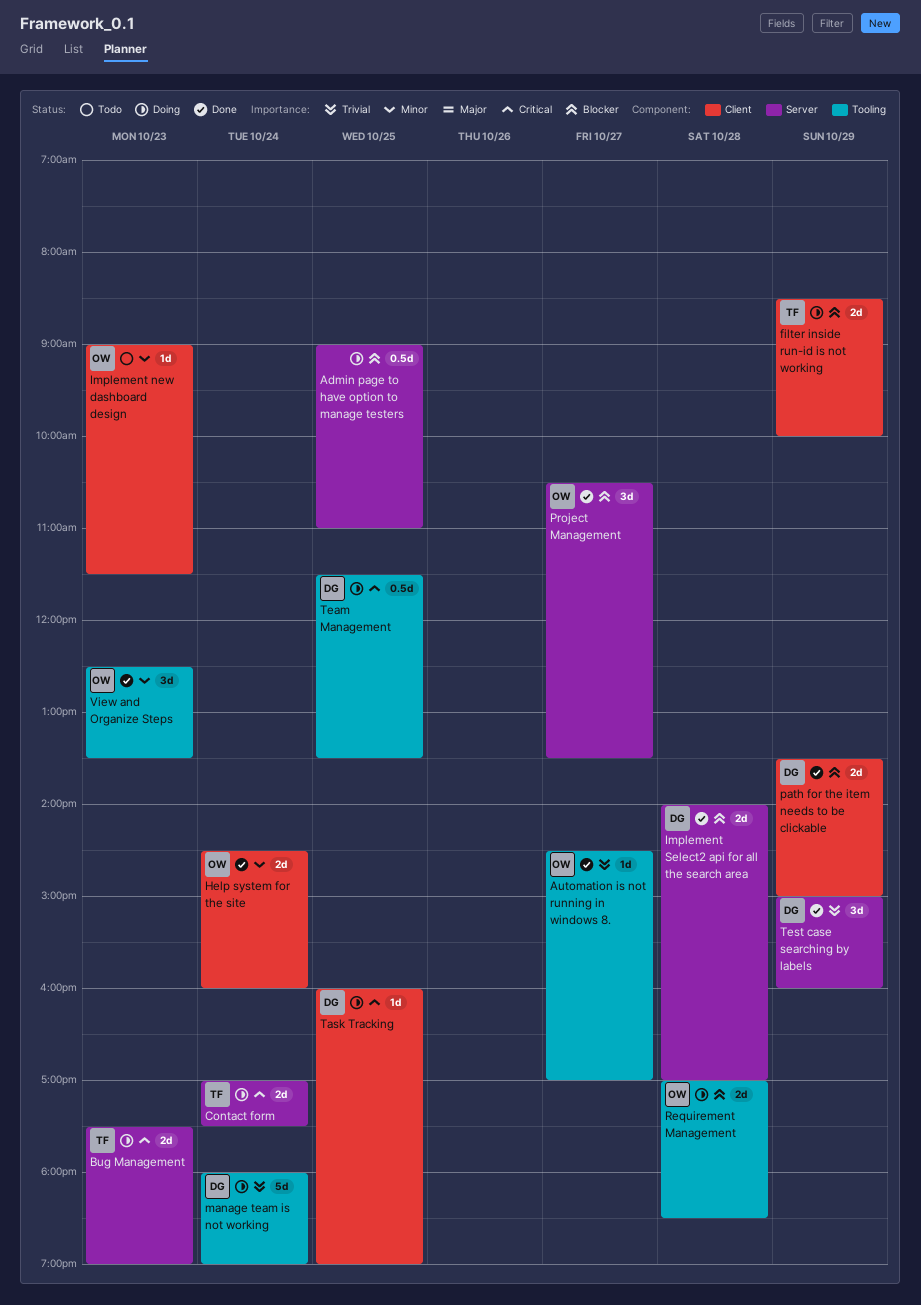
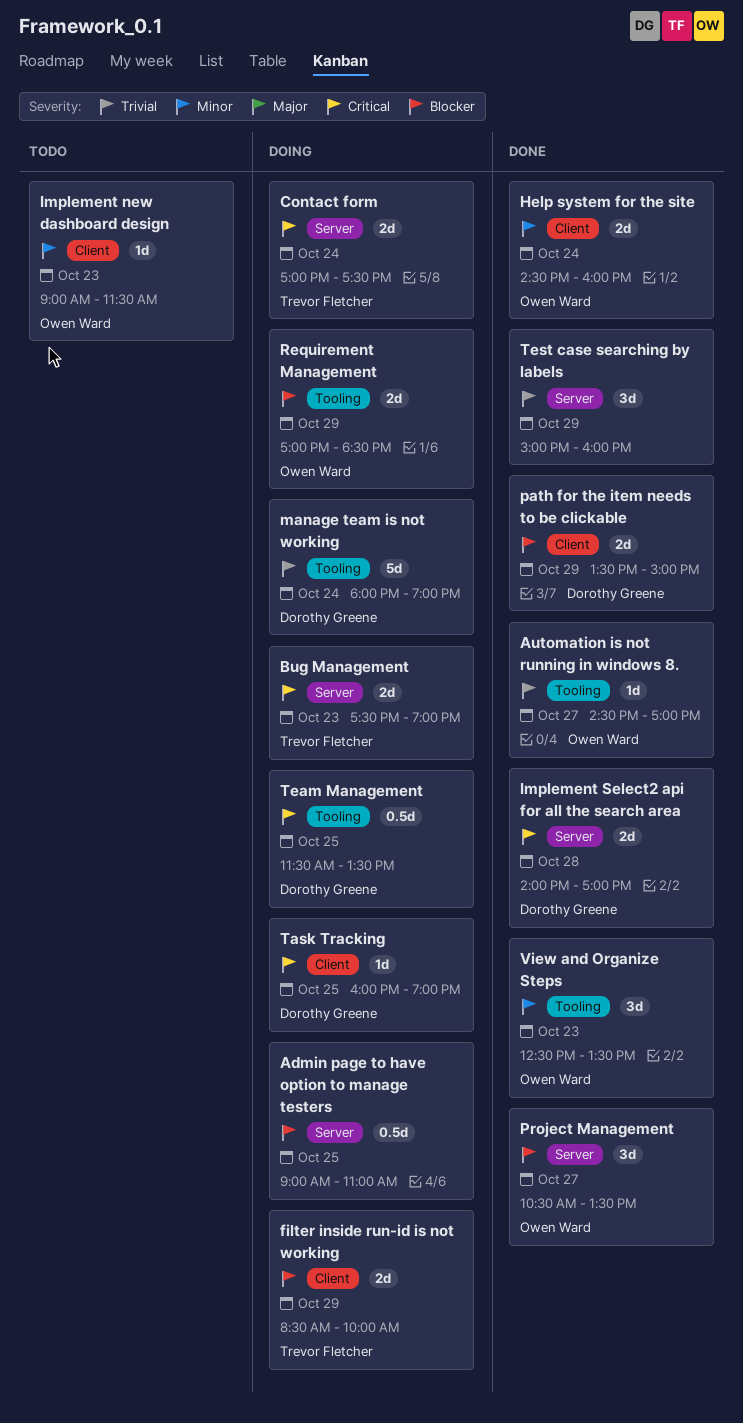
Implement Select2 api for all the search area, priority: Blocker -> Critical
Requirement Management, day: Oct 28 -> Oct 29
Test case searching by labels, owner: Dorothy Greene -> none

